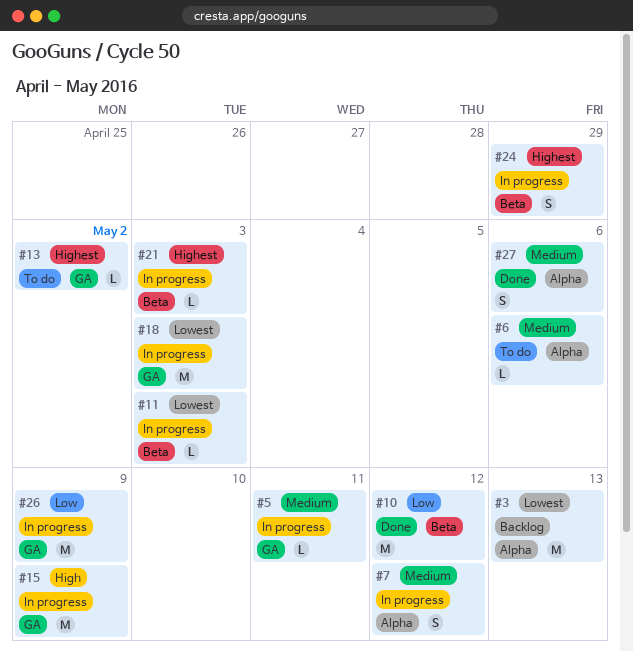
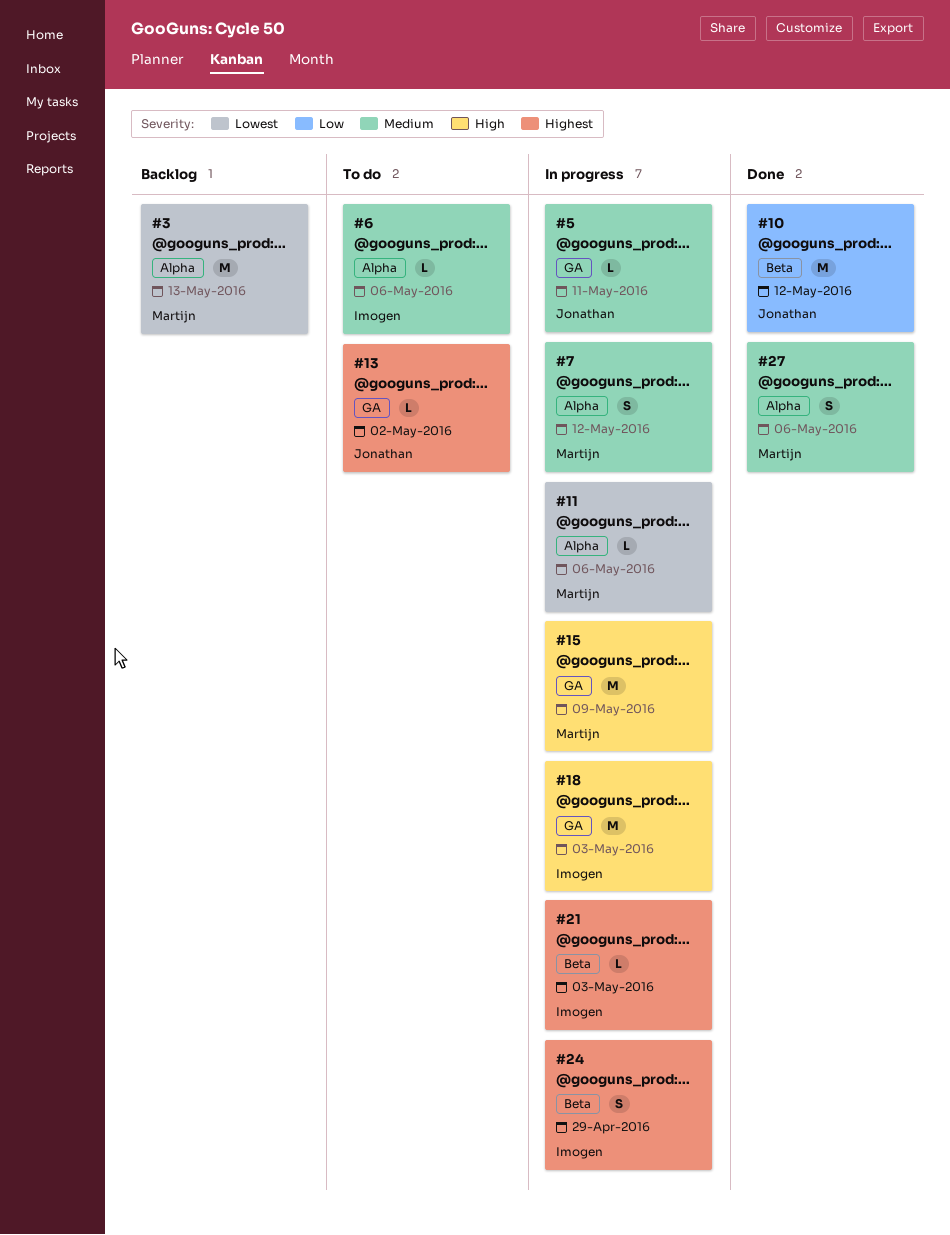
#11, label: Beta -> Alpha
#11, due: May 3 -> May 6
#18, priority: Lowest -> High
#26: present -> none

